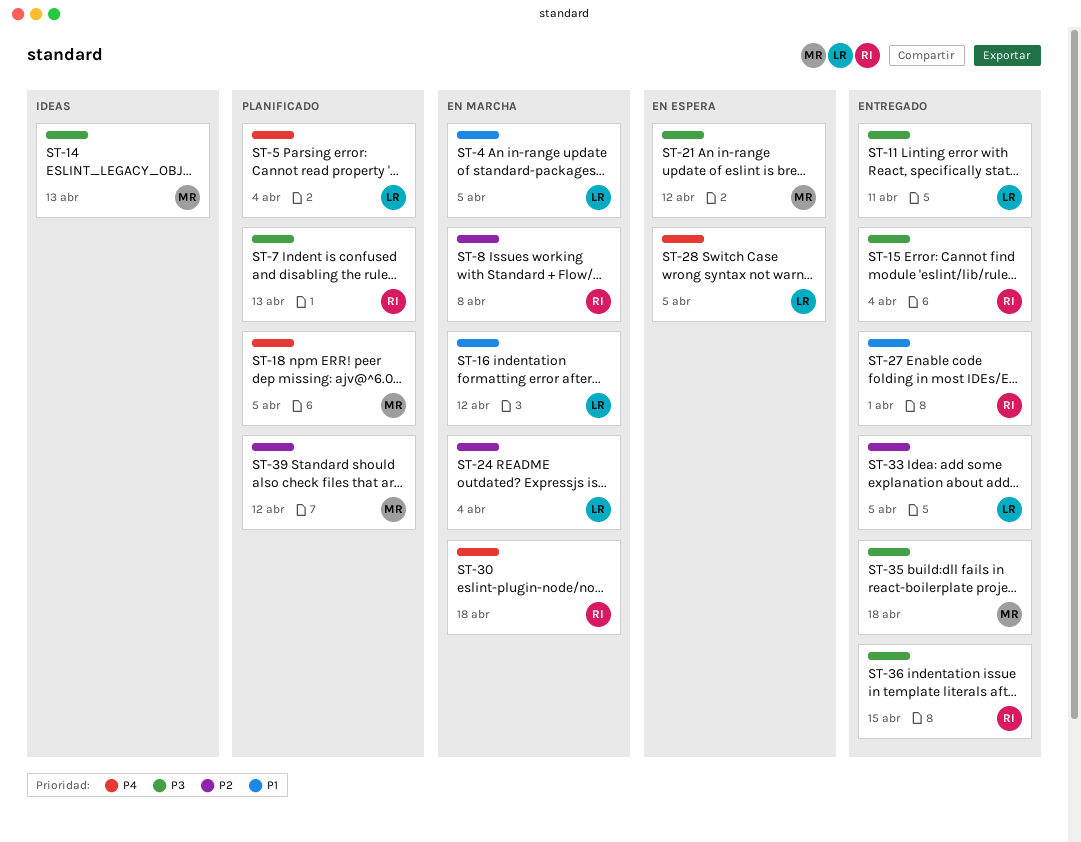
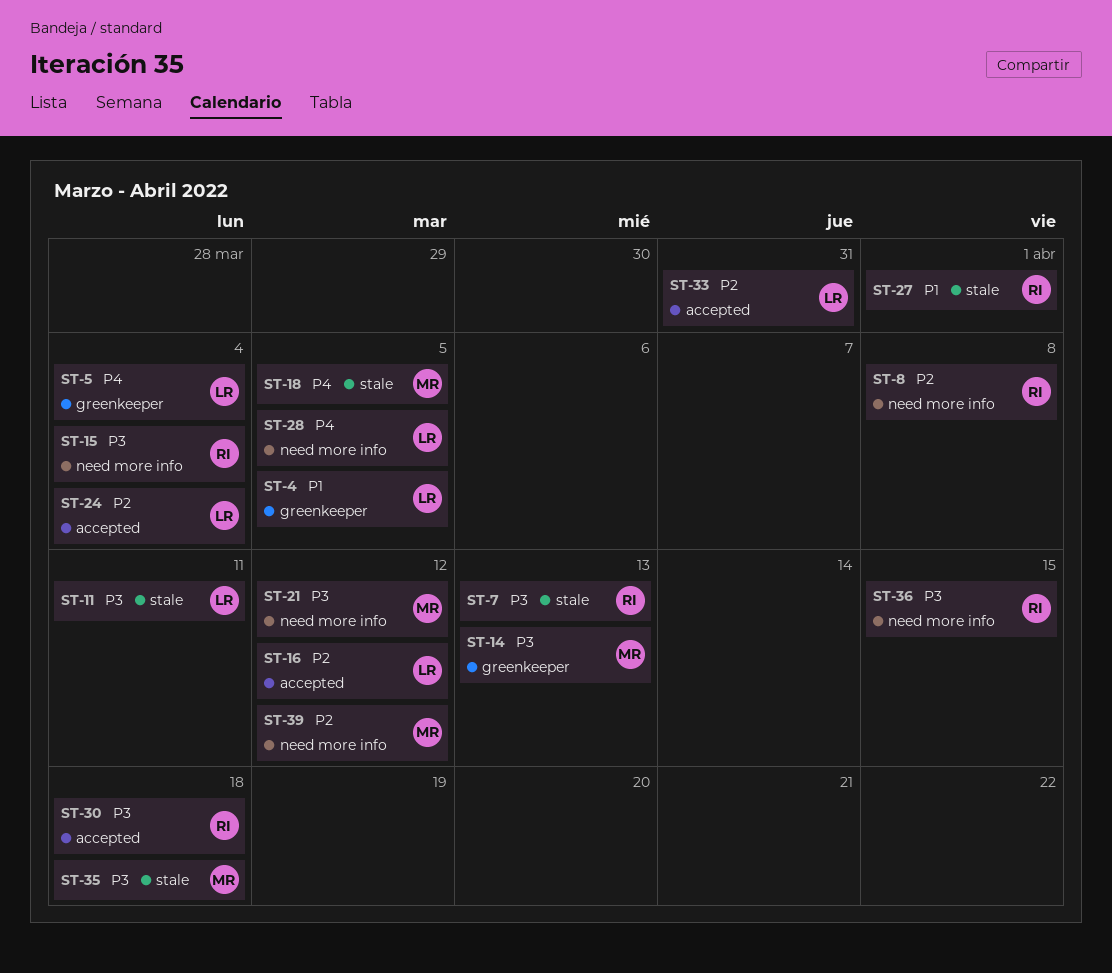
ST-16, priority: P1 -> P2
ST-30, priority: P4 -> P3
ST-33, due: Apr 5 -> Mar 31

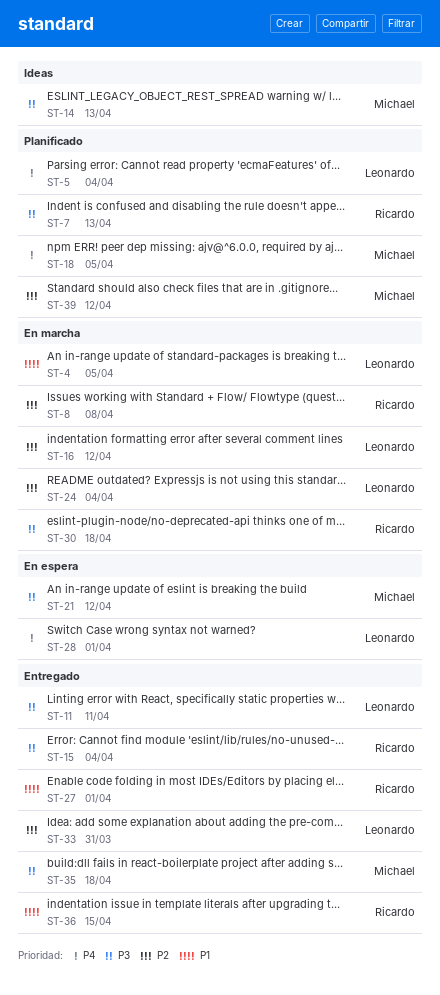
ST-28, due: Apr 5 -> Apr 1
ST-36, priority: P3 -> P1

